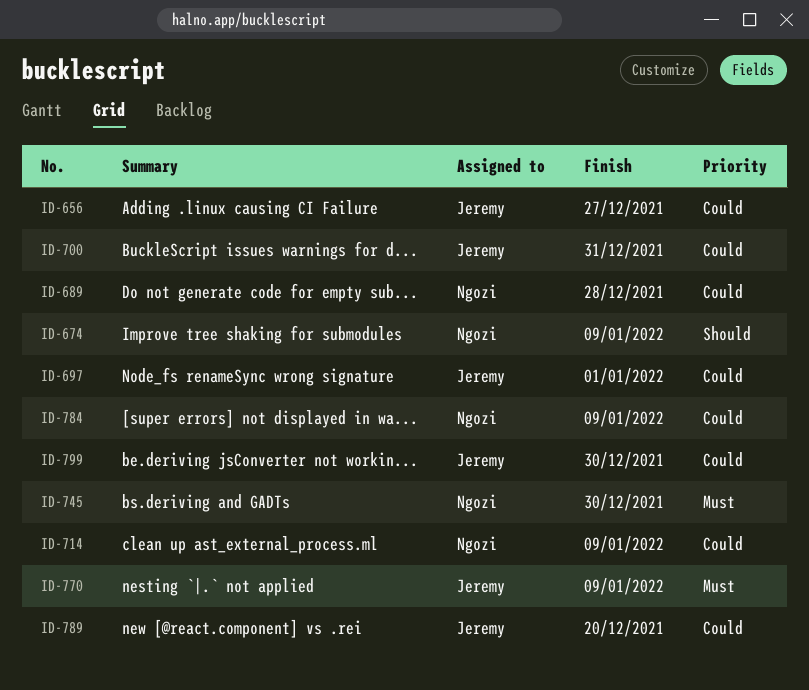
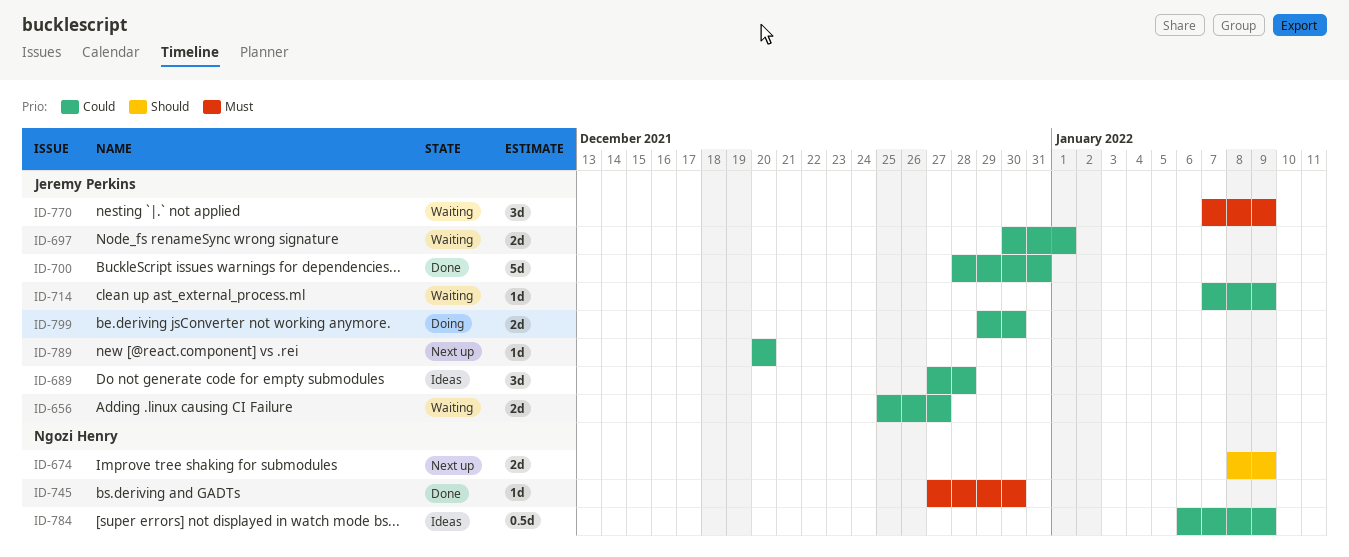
ID-689, owner: Ngozi Henry -> Jeremy Perkins
ID-714, owner: Ngozi Henry -> Jeremy Perkins

